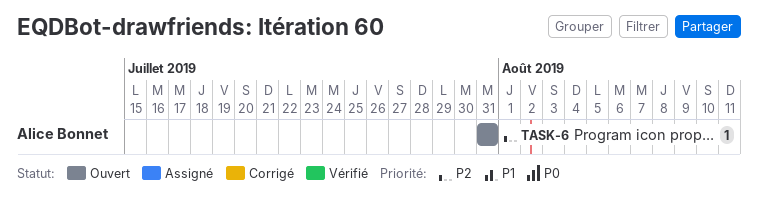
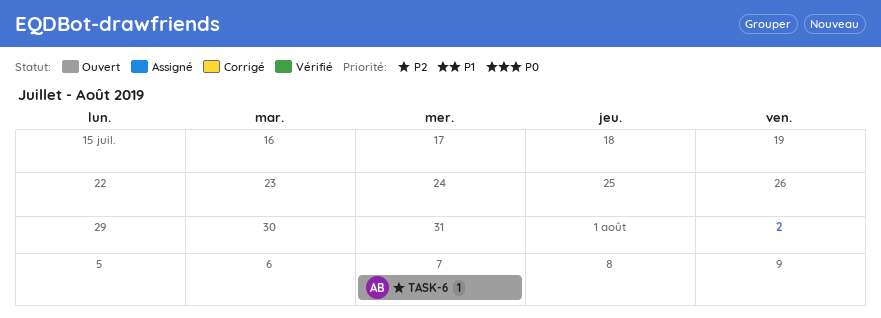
TASK-6, start: Jul 31 -> Aug 7
TASK-6, due: Jul 31 -> Aug 7

